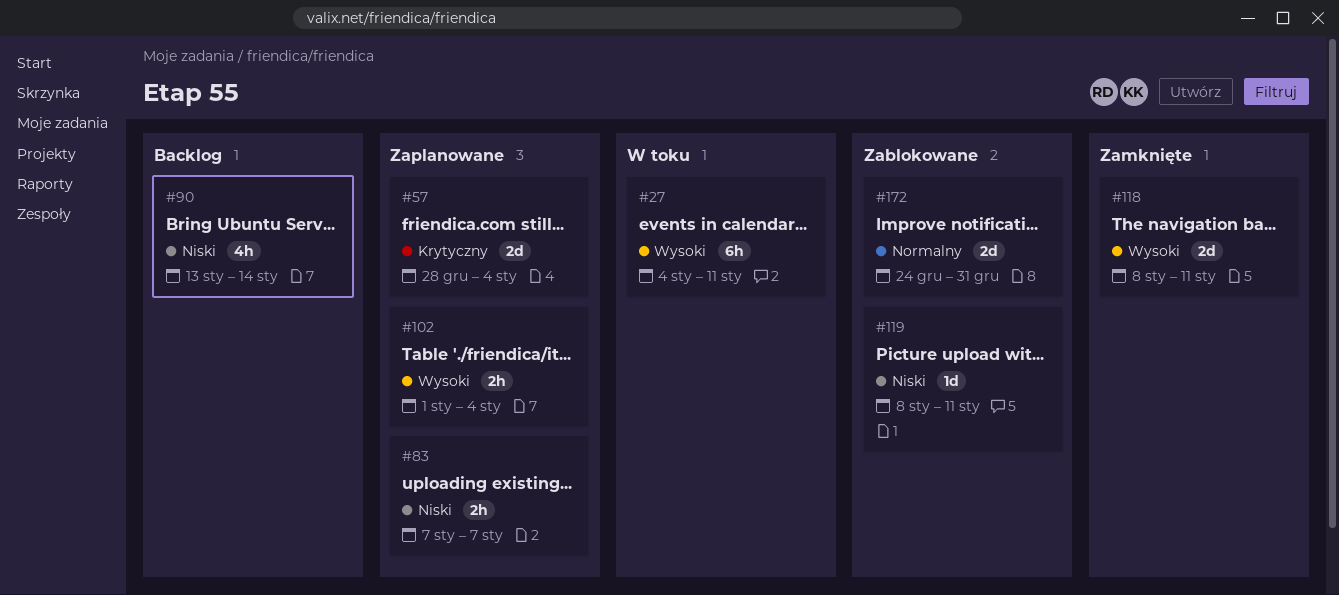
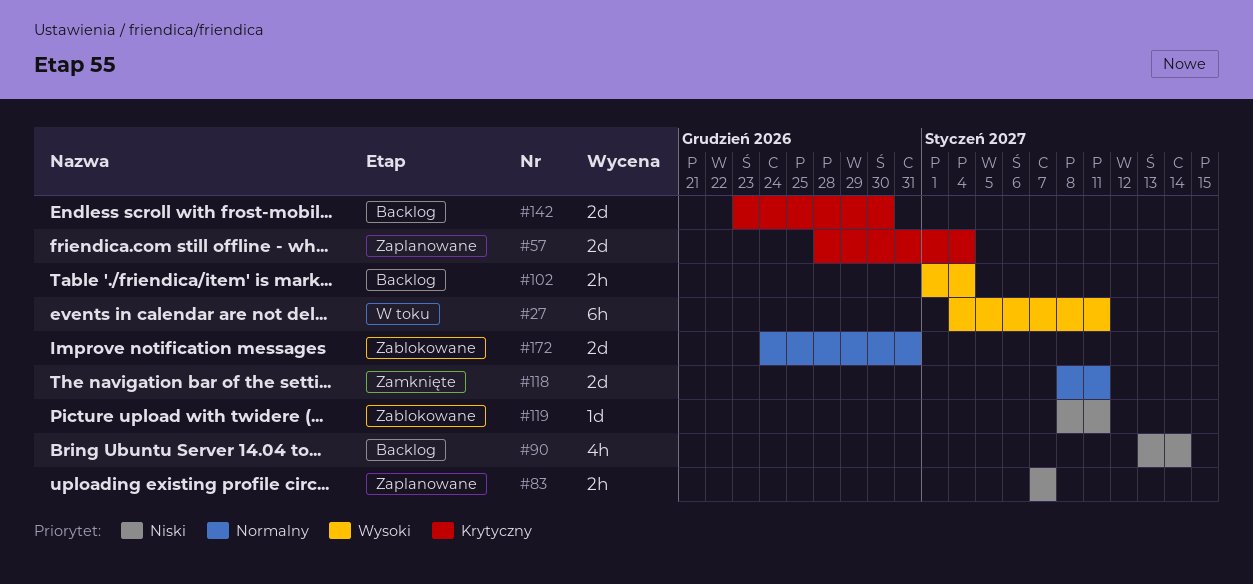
#102, status: Zaplanowane -> Backlog
#118, priority: Wysoki -> Normalny
#142: none -> present

